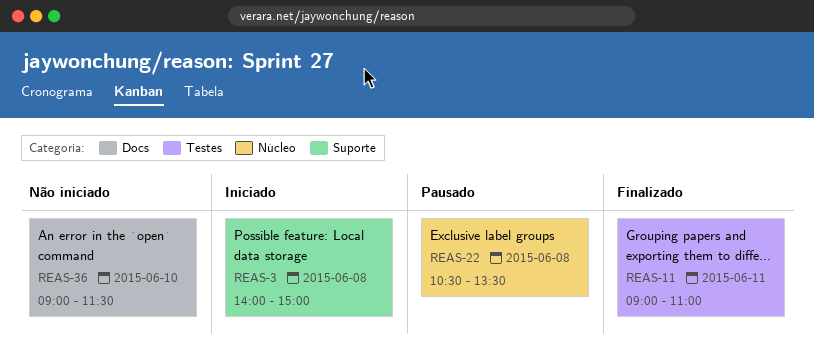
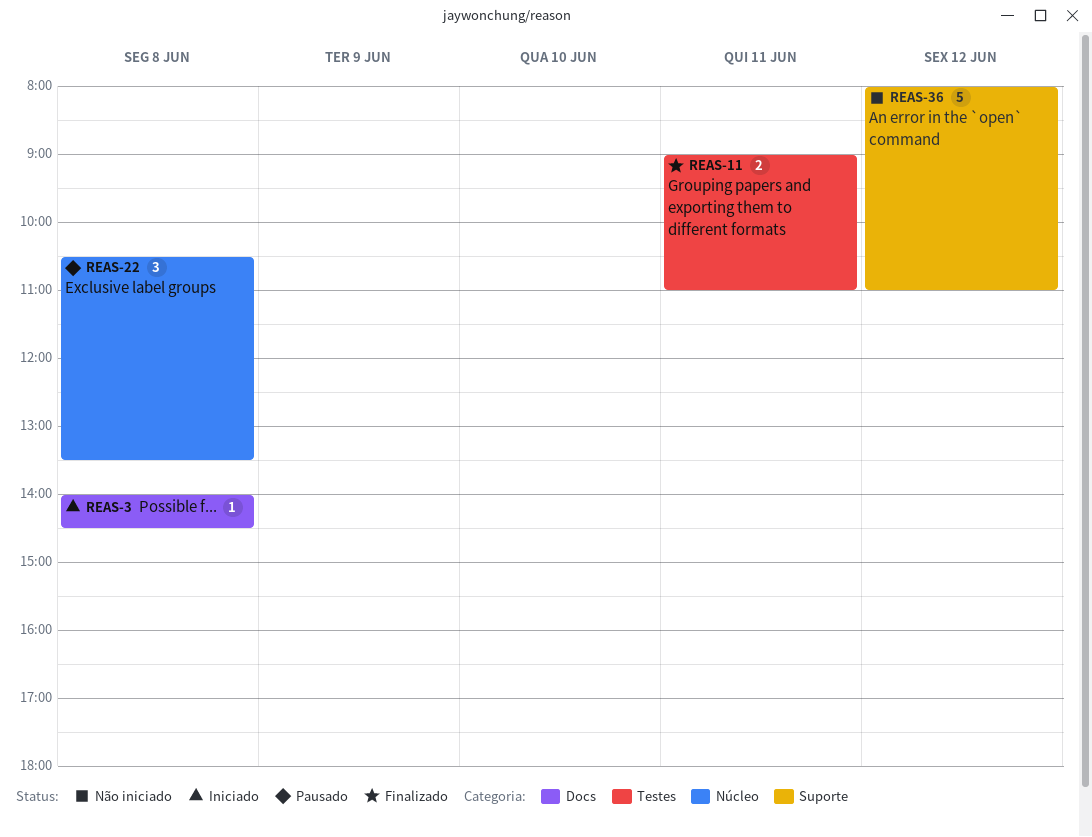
REAS-3, label: Suporte -> Docs
REAS-3, ends: 15:00 -> 14:30
REAS-36, label: Docs -> Suporte
REAS-36, day: Jun 10 -> Jun 12
REAS-36, begins: 09:00 -> 08:00
REAS-36, ends: 11:30 -> 11:00

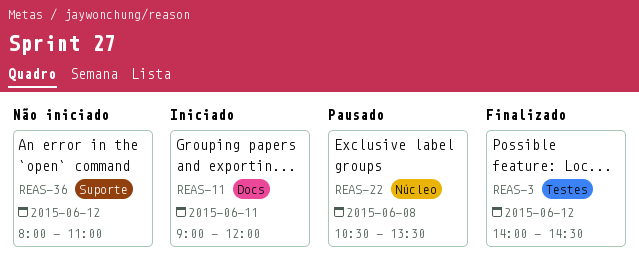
REAS-3, status: Iniciado -> Finalizado
REAS-3, label: Docs -> Testes
REAS-3, day: Jun 8 -> Jun 12
REAS-11, status: Finalizado -> Iniciado
REAS-11, label: Testes -> Docs
REAS-11, ends: 11:00 -> 12:00

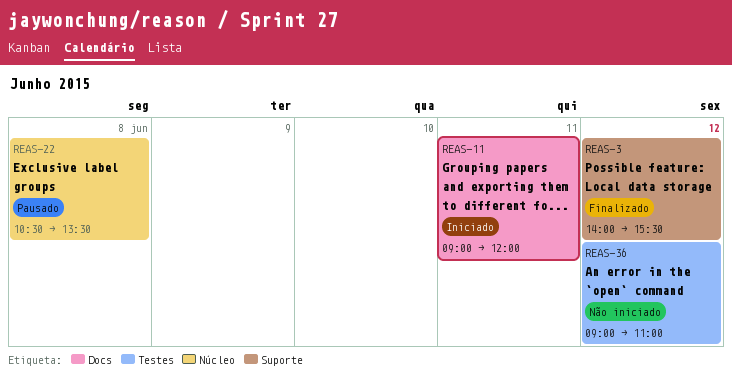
REAS-3, label: Testes -> Suporte
REAS-3, ends: 14:30 -> 15:30
REAS-36, label: Suporte -> Testes
REAS-36, begins: 08:00 -> 09:00

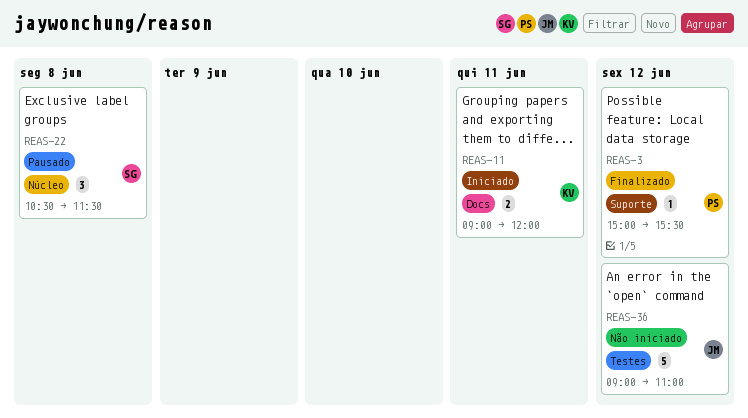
REAS-3, begins: 14:00 -> 15:00
REAS-22, ends: 13:30 -> 11:30

